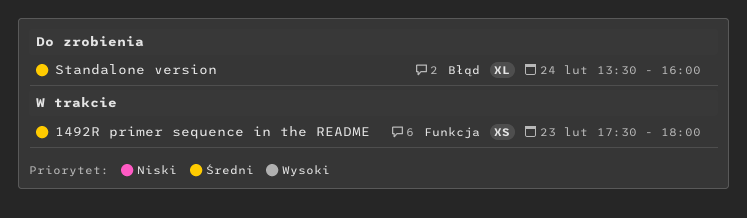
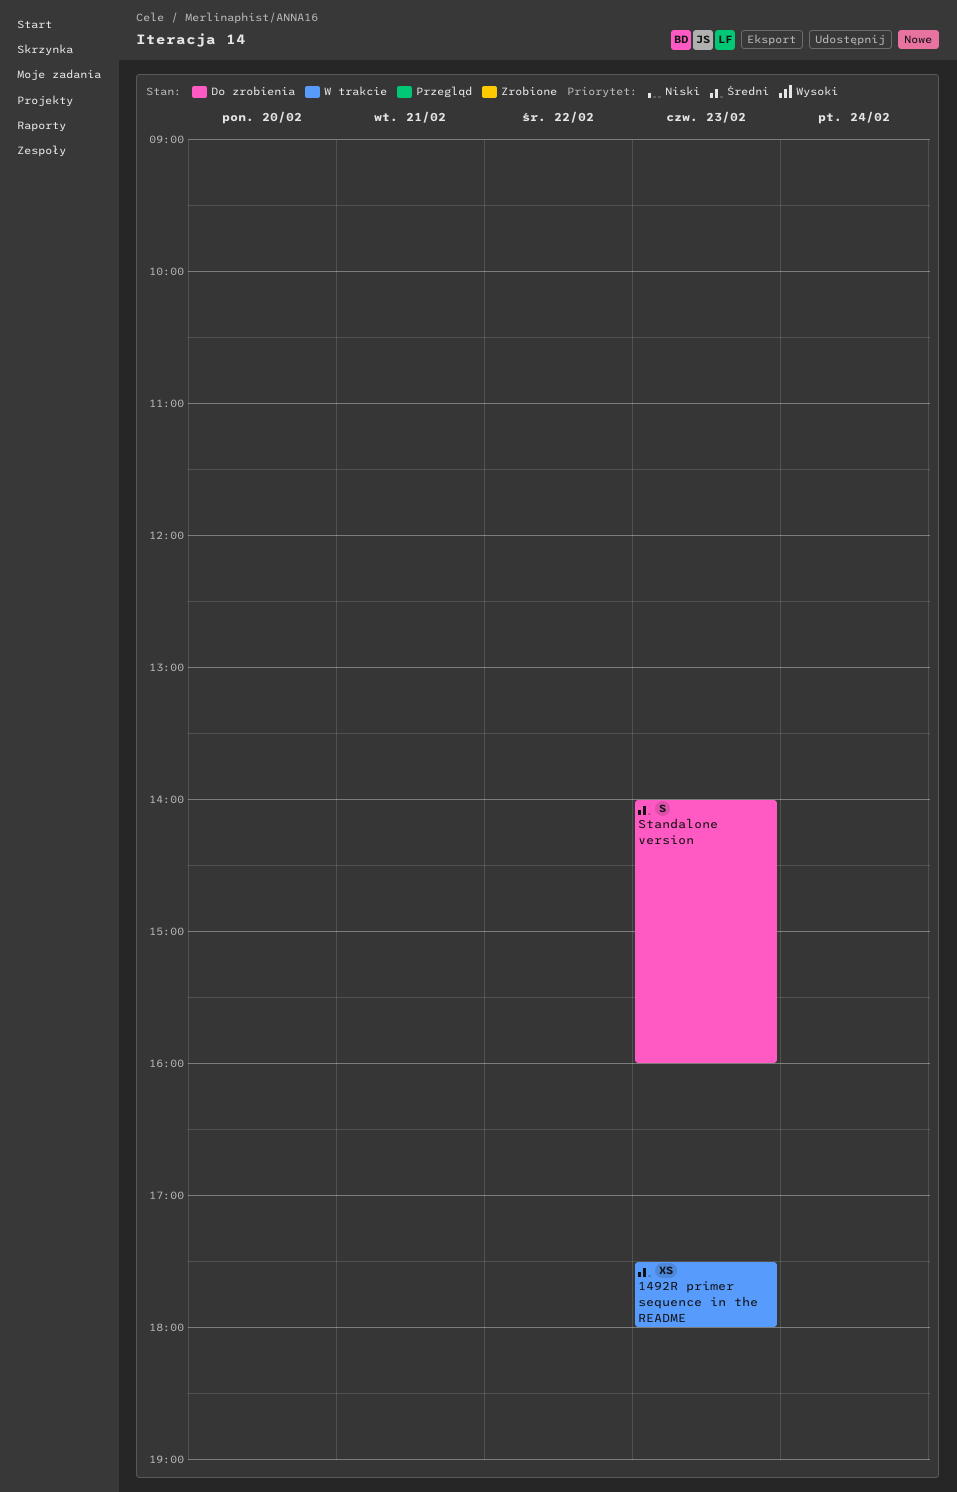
Standalone version, estimate: XL -> S
Standalone version, day: Feb 24 -> Feb 23
Standalone version, begins: 13:30 -> 14:00

